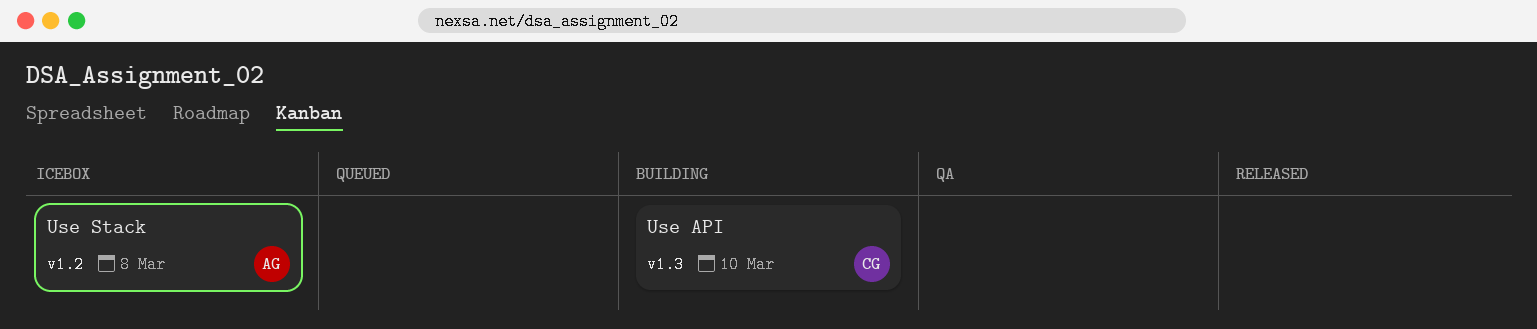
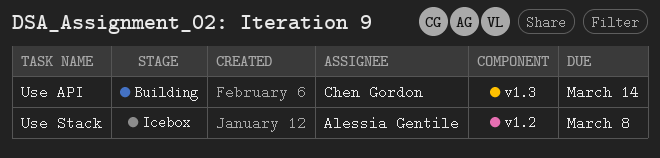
Use API, due: Mar 10 -> Mar 14

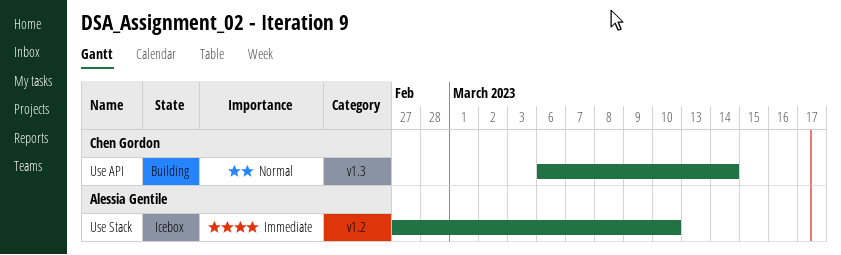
Use Stack, due: Mar 8 -> Mar 10

